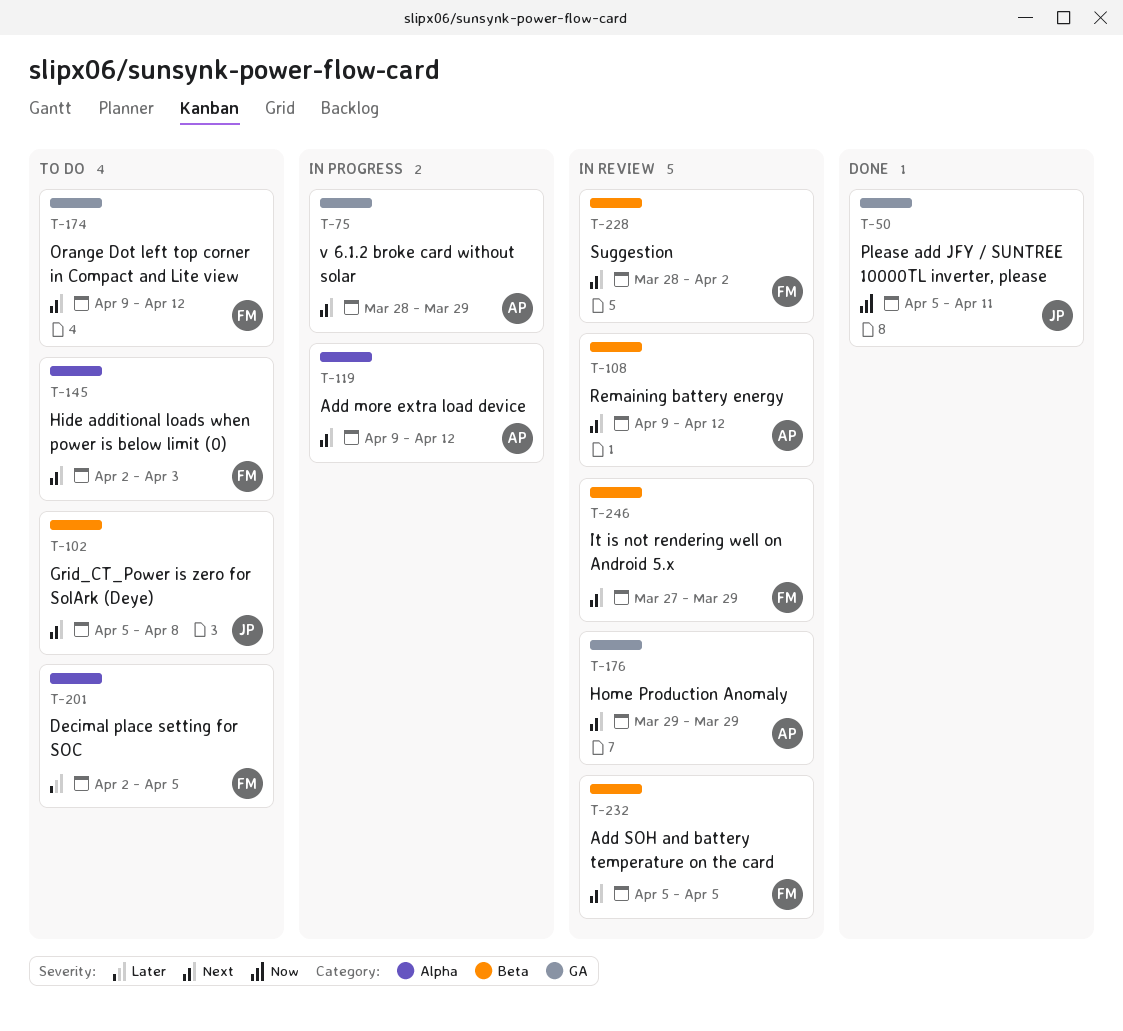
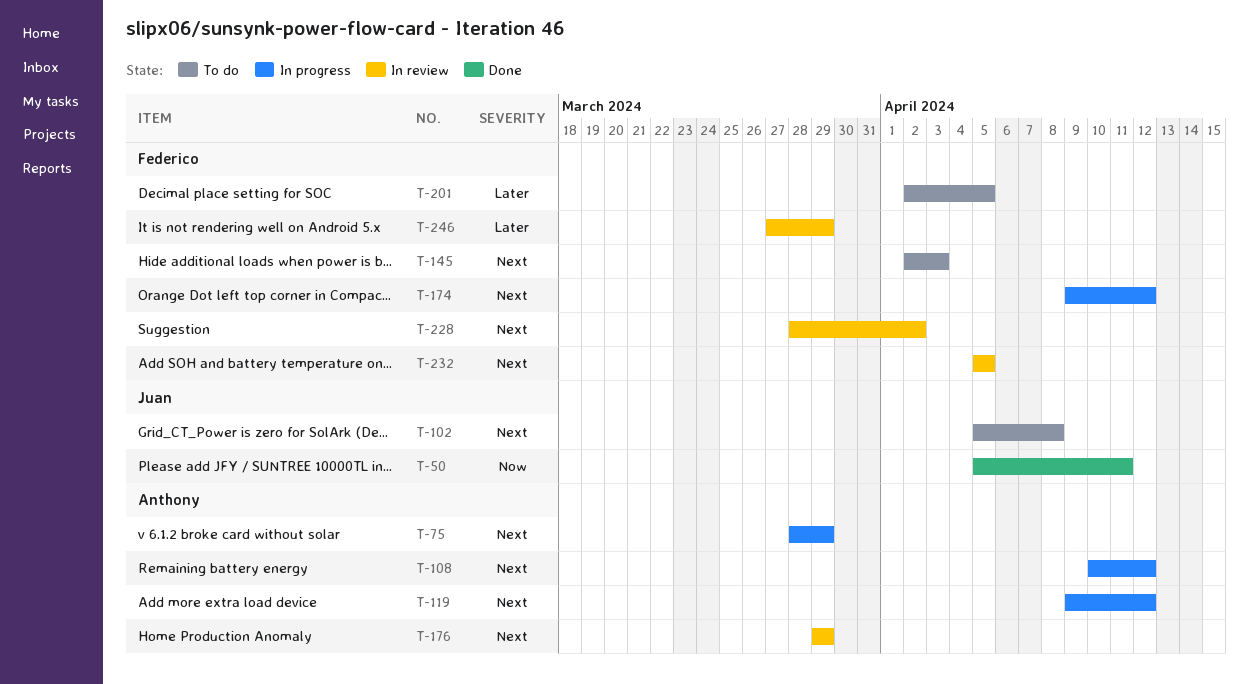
T-108, status: In review -> In progress
T-108, start: Apr 9 -> Apr 10
T-174, status: To do -> In progress
T-246, priority: Next -> Later

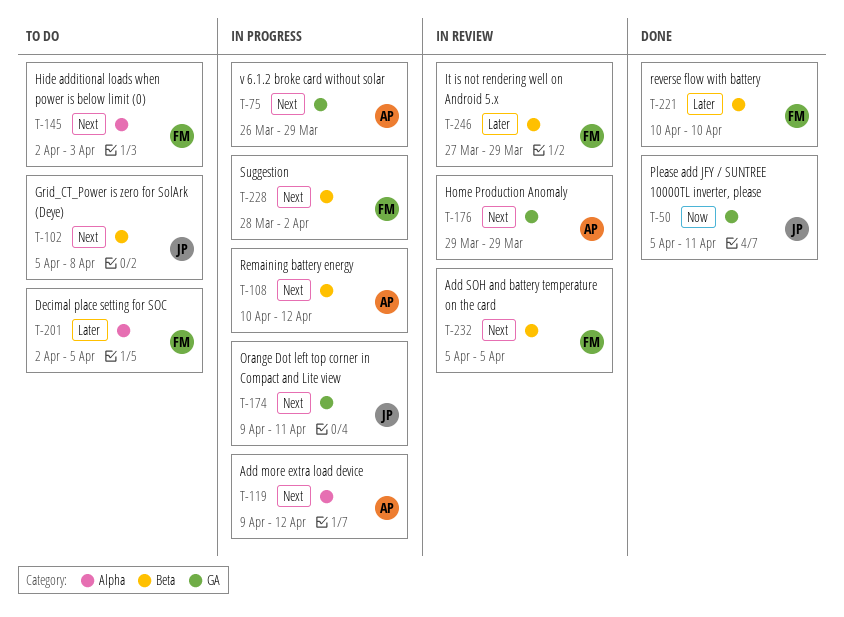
T-75, start: Mar 28 -> Mar 26
T-174, owner: Federico -> Juan
T-174, due: Apr 12 -> Apr 11
T-221: none -> present
T-228, status: In review -> In progress

